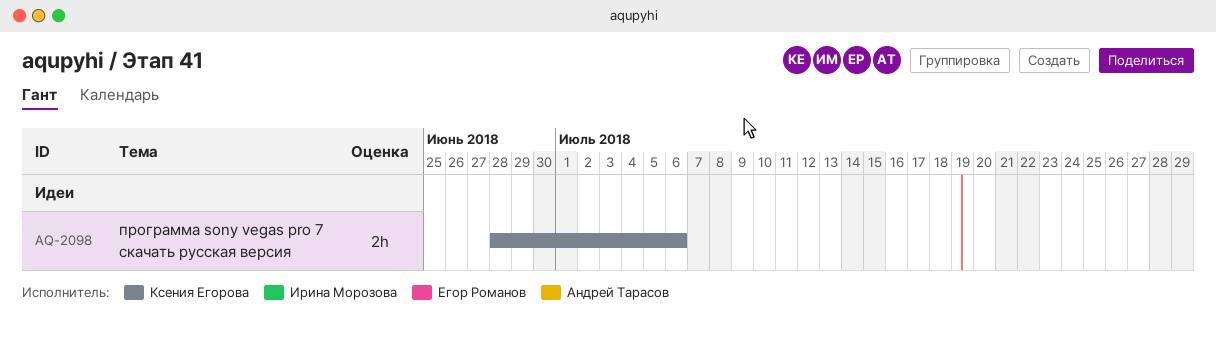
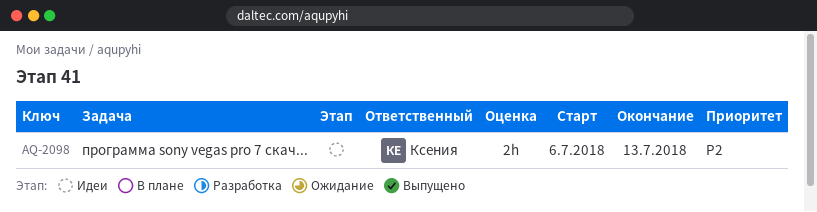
AQ-2098, start: Jun 28 -> Jul 6
AQ-2098, due: Jul 6 -> Jul 13

